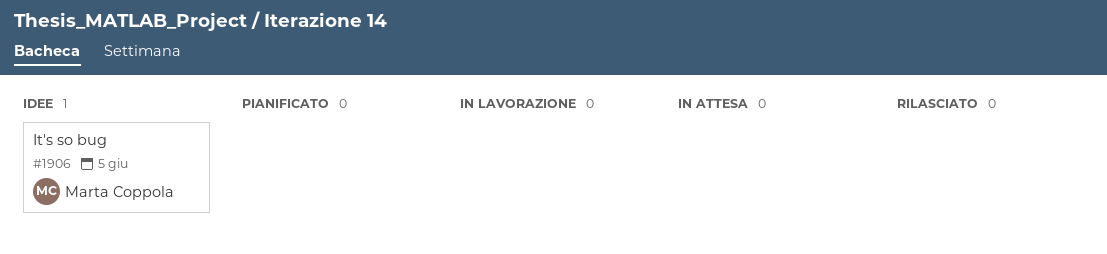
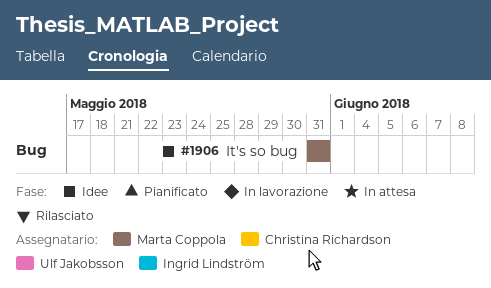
#1906, due: Jun 5 -> May 31

